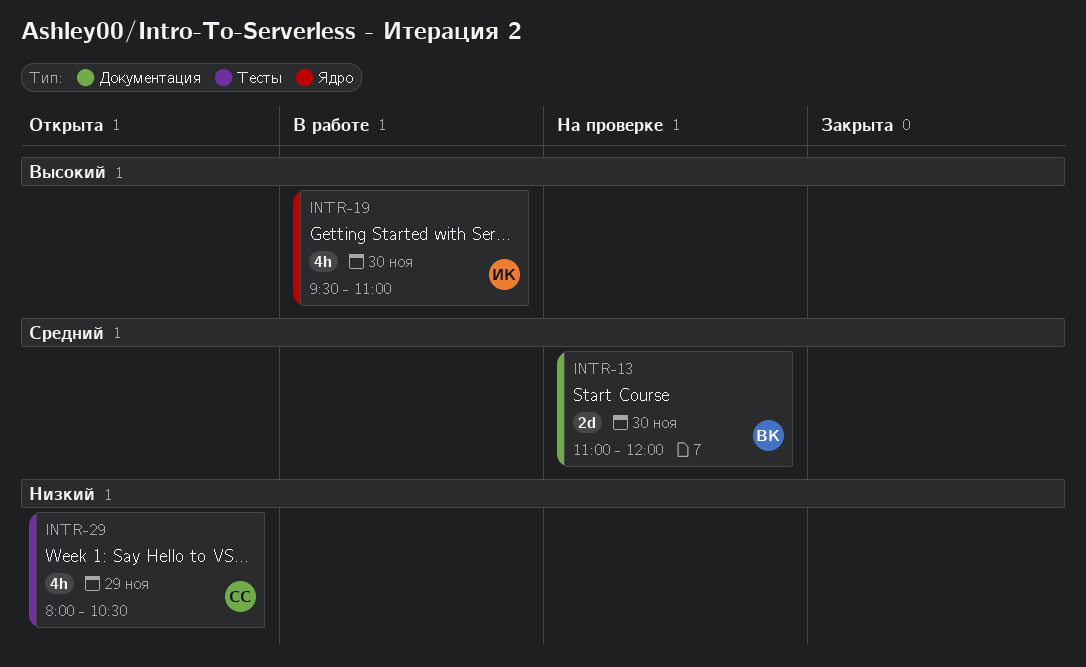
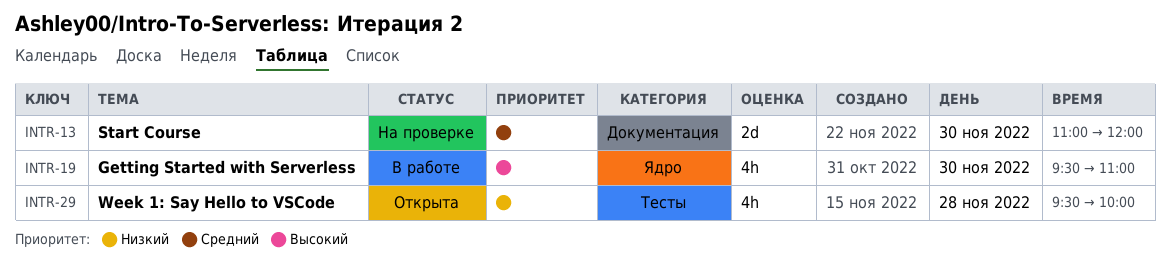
INTR-29, day: Nov 29 -> Nov 28
INTR-29, begins: 08:00 -> 09:30
INTR-29, ends: 10:30 -> 10:00

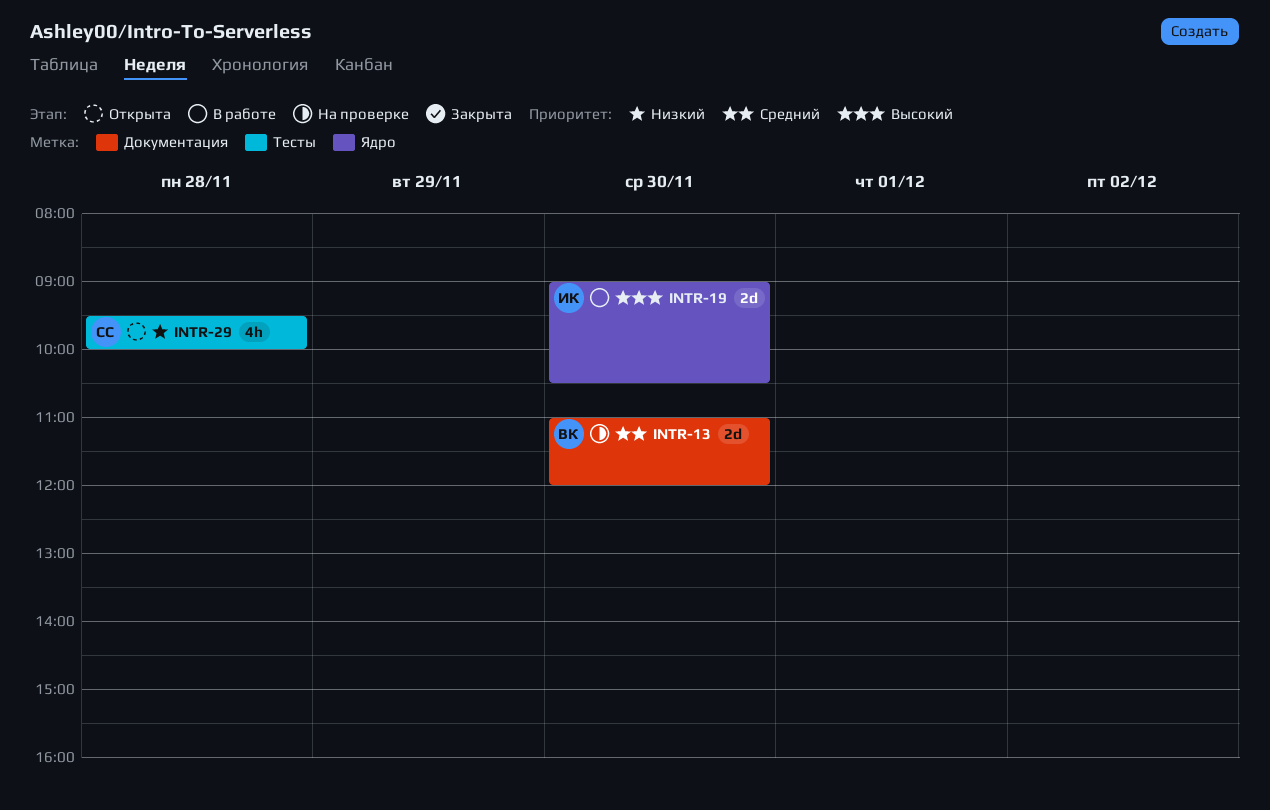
INTR-19, estimate: 4h -> 2d
INTR-19, begins: 09:30 -> 09:00
INTR-19, ends: 11:00 -> 10:30

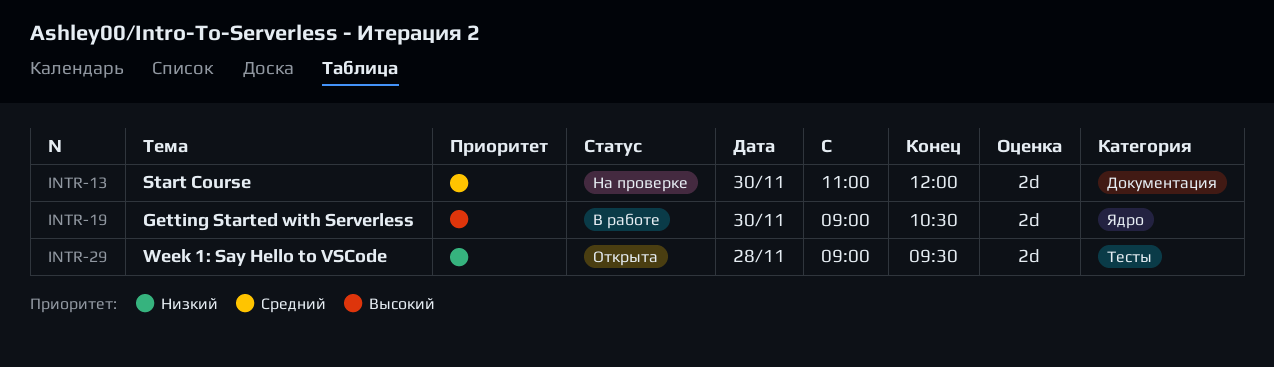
INTR-29, estimate: 4h -> 2d
INTR-29, begins: 09:30 -> 09:00
INTR-29, ends: 10:00 -> 09:30

